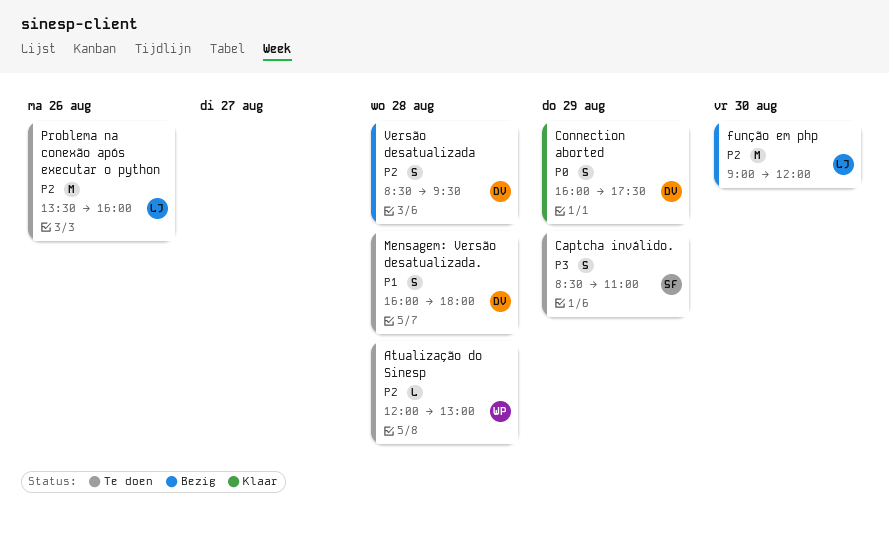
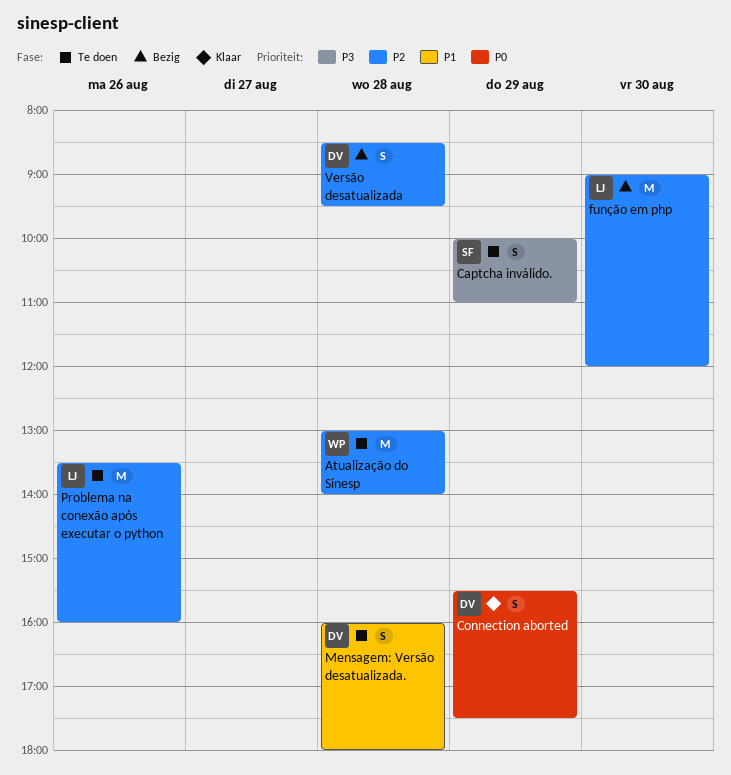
Atualização do Sinesp, estimate: L -> M
Atualização do Sinesp, begins: 12:00 -> 13:00
Atualização do Sinesp, ends: 13:00 -> 14:00
Captcha inválido., begins: 08:30 -> 10:00
Connection aborted, begins: 16:00 -> 15:30

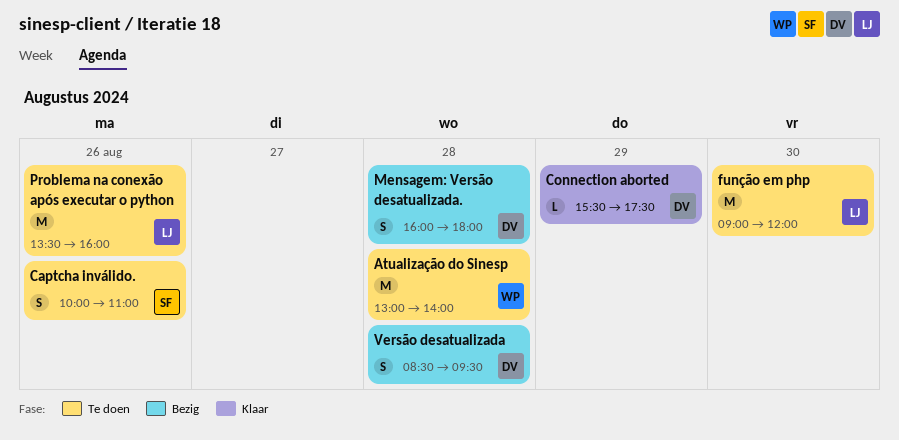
Captcha inválido., day: Aug 29 -> Aug 26
Connection aborted, estimate: S -> L
função em php, status: Bezig -> Te doen
Mensagem: Versão desatualizada., status: Te doen -> Bezig

